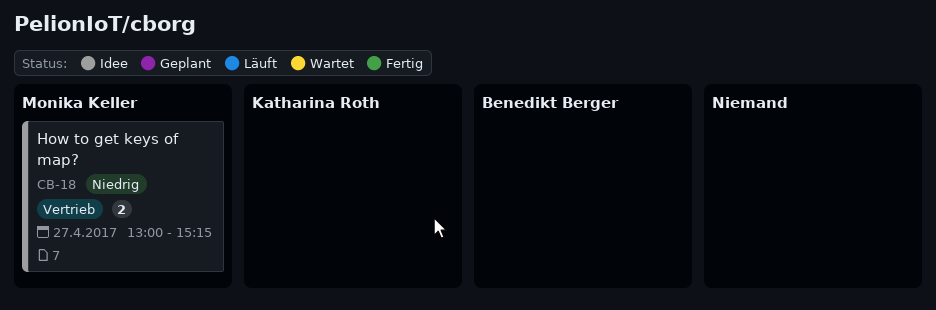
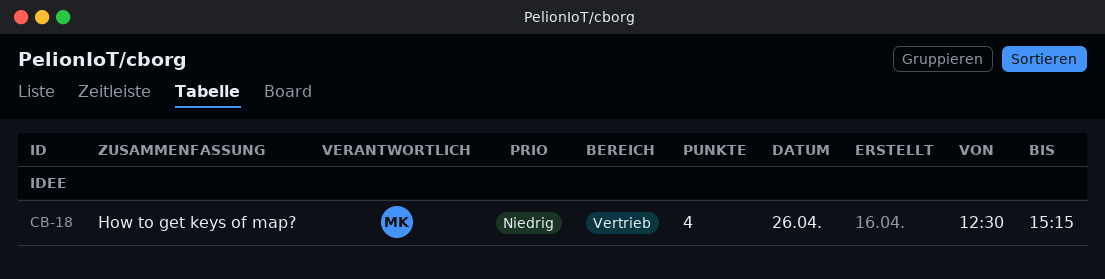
CB-18, estimate: 2 -> 4
CB-18, day: Apr 27 -> Apr 26
CB-18, begins: 13:00 -> 12:30

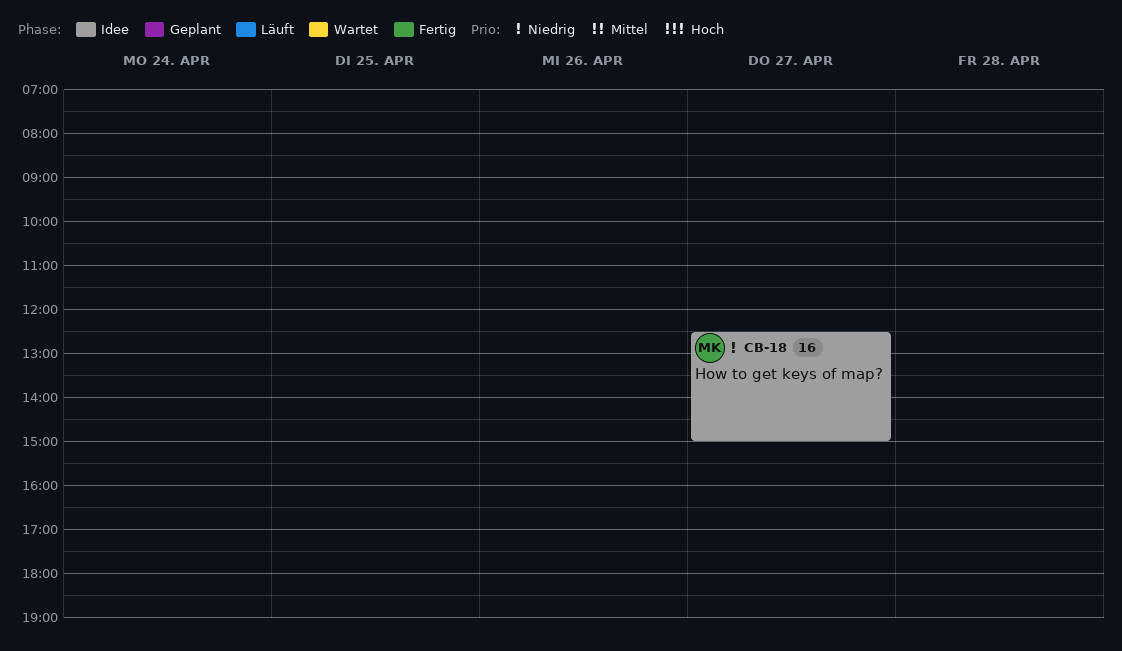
CB-18, estimate: 4 -> 16
CB-18, day: Apr 26 -> Apr 27
CB-18, ends: 15:15 -> 15:00

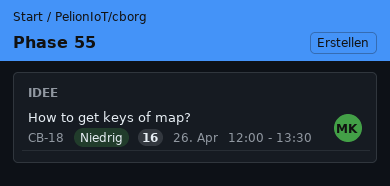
CB-18, day: Apr 27 -> Apr 26
CB-18, begins: 12:30 -> 12:00
CB-18, ends: 15:00 -> 13:30

